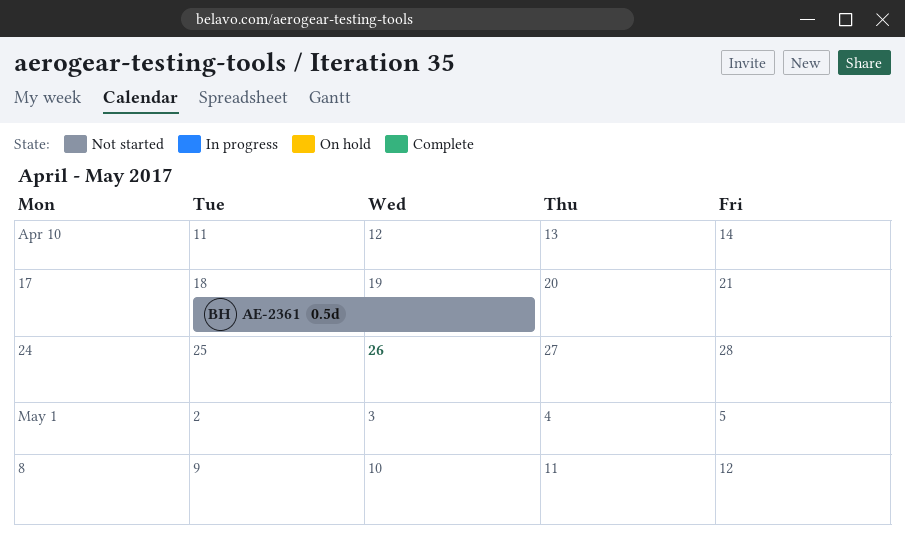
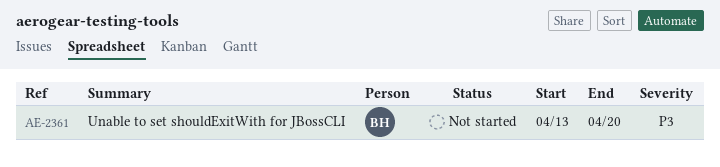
AE-2361, start: Apr 18 -> Apr 13
AE-2361, due: Apr 19 -> Apr 20

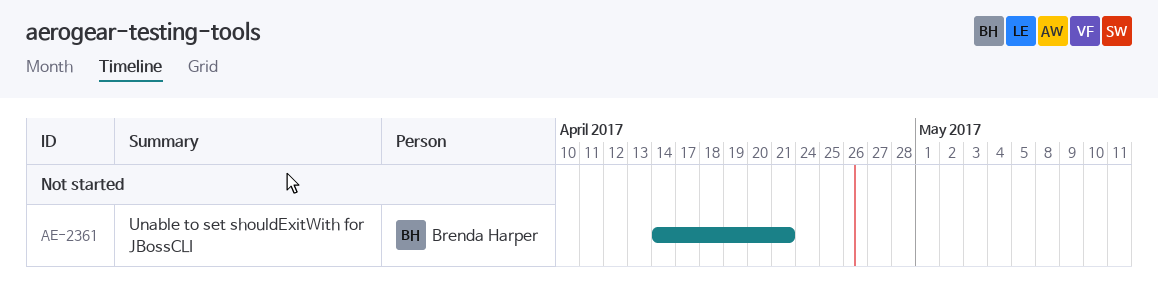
AE-2361, start: Apr 13 -> Apr 14
AE-2361, due: Apr 20 -> Apr 21

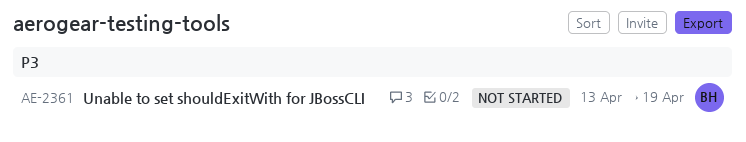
AE-2361, start: Apr 14 -> Apr 13
AE-2361, due: Apr 21 -> Apr 19

